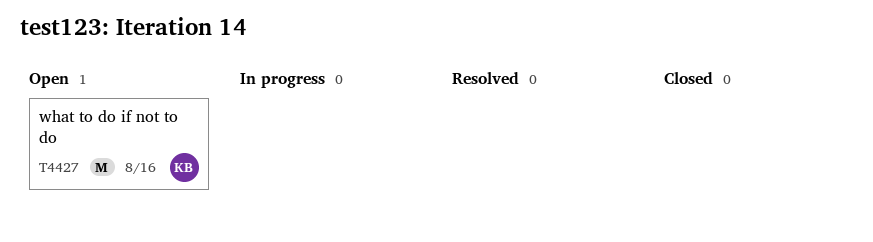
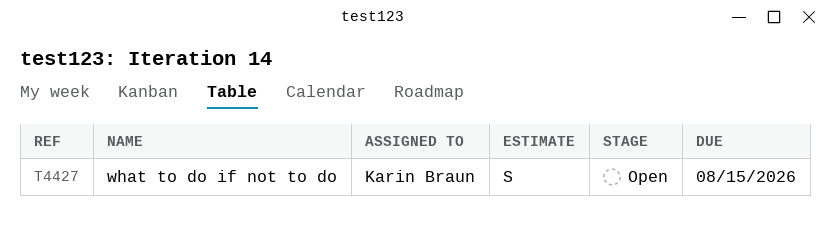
T4427, estimate: M -> S
T4427, due: Aug 16 -> Aug 15

